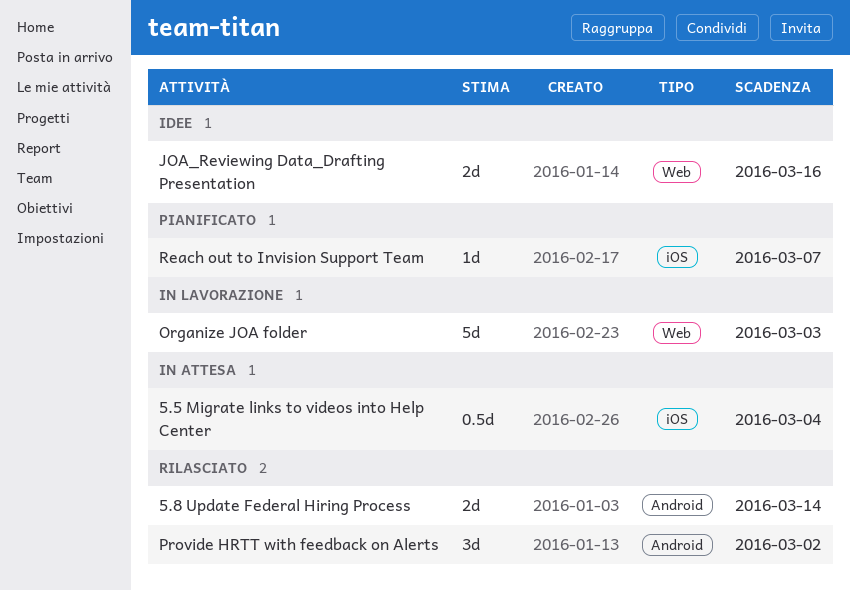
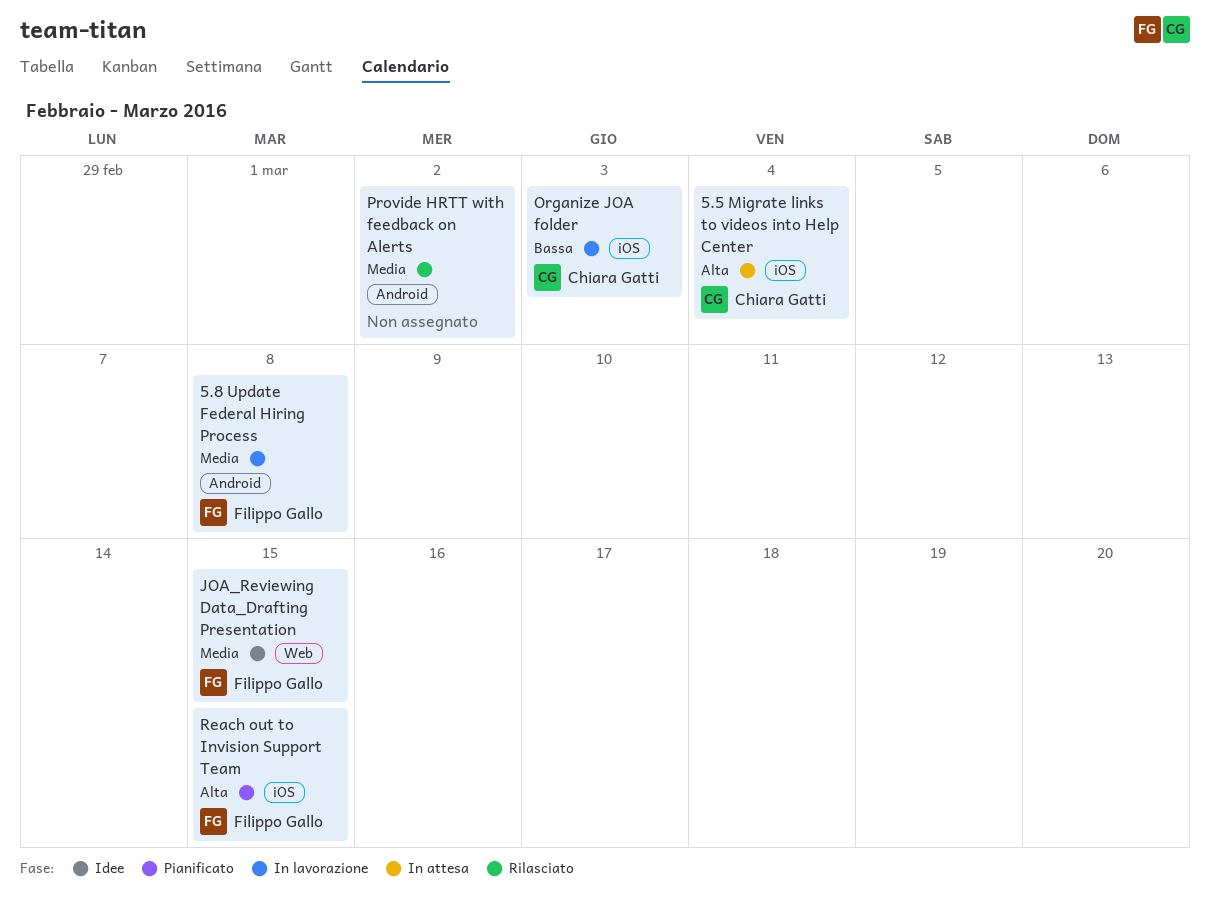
5.8 Update Federal Hiring Process, status: Rilasciato -> In lavorazione
5.8 Update Federal Hiring Process, due: Mar 14 -> Mar 8
JOA_Reviewing Data_Drafting Presentation, due: Mar 16 -> Mar 15
Organize JOA folder, label: Web -> iOS
Reach out to Invision Support Team, due: Mar 7 -> Mar 15

